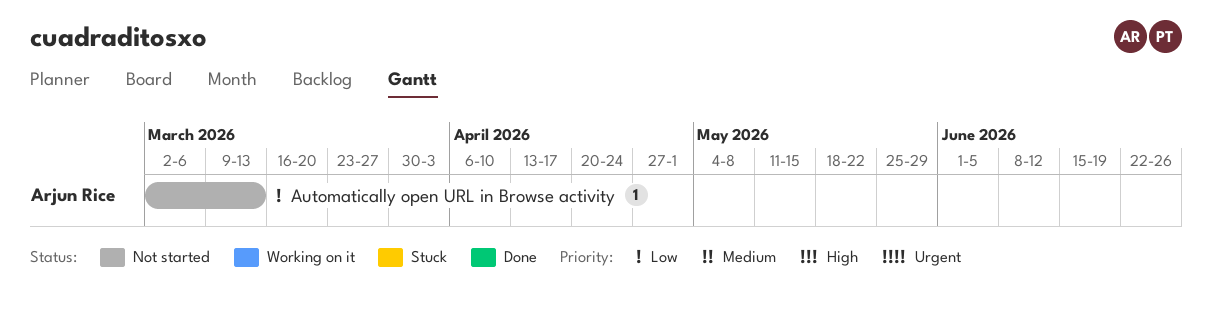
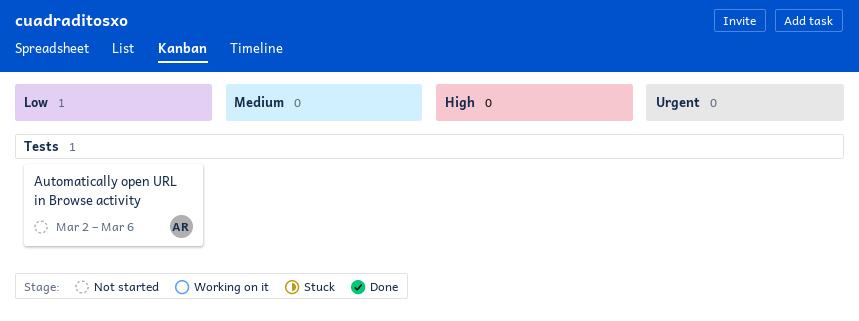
Automatically open URL in Browse activity, due: Mar 13 -> Mar 6

